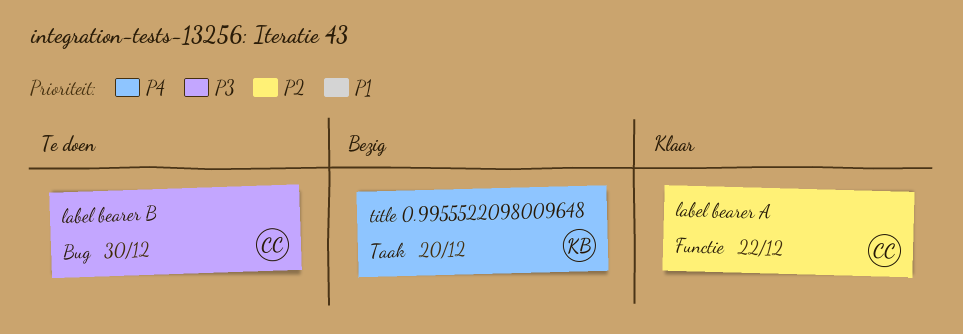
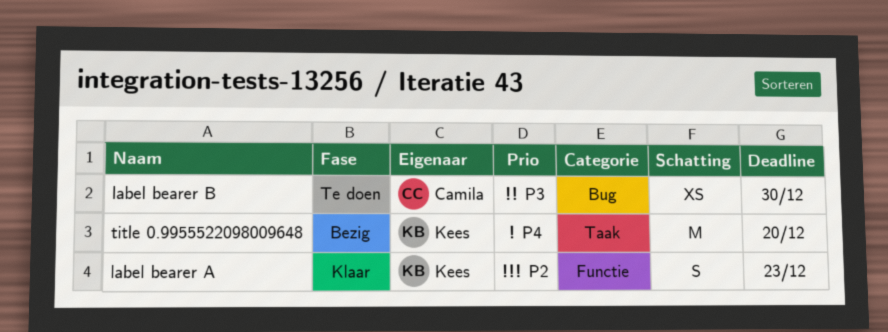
label bearer A, owner: Camila -> Kees
label bearer A, due: Dec 22 -> Dec 23

